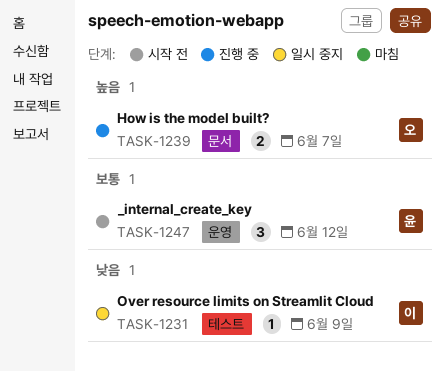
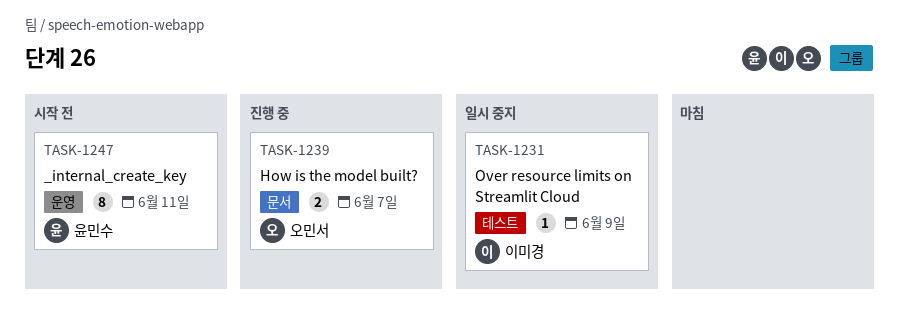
TASK-1247, estimate: 3 -> 8
TASK-1247, due: Jun 12 -> Jun 11

